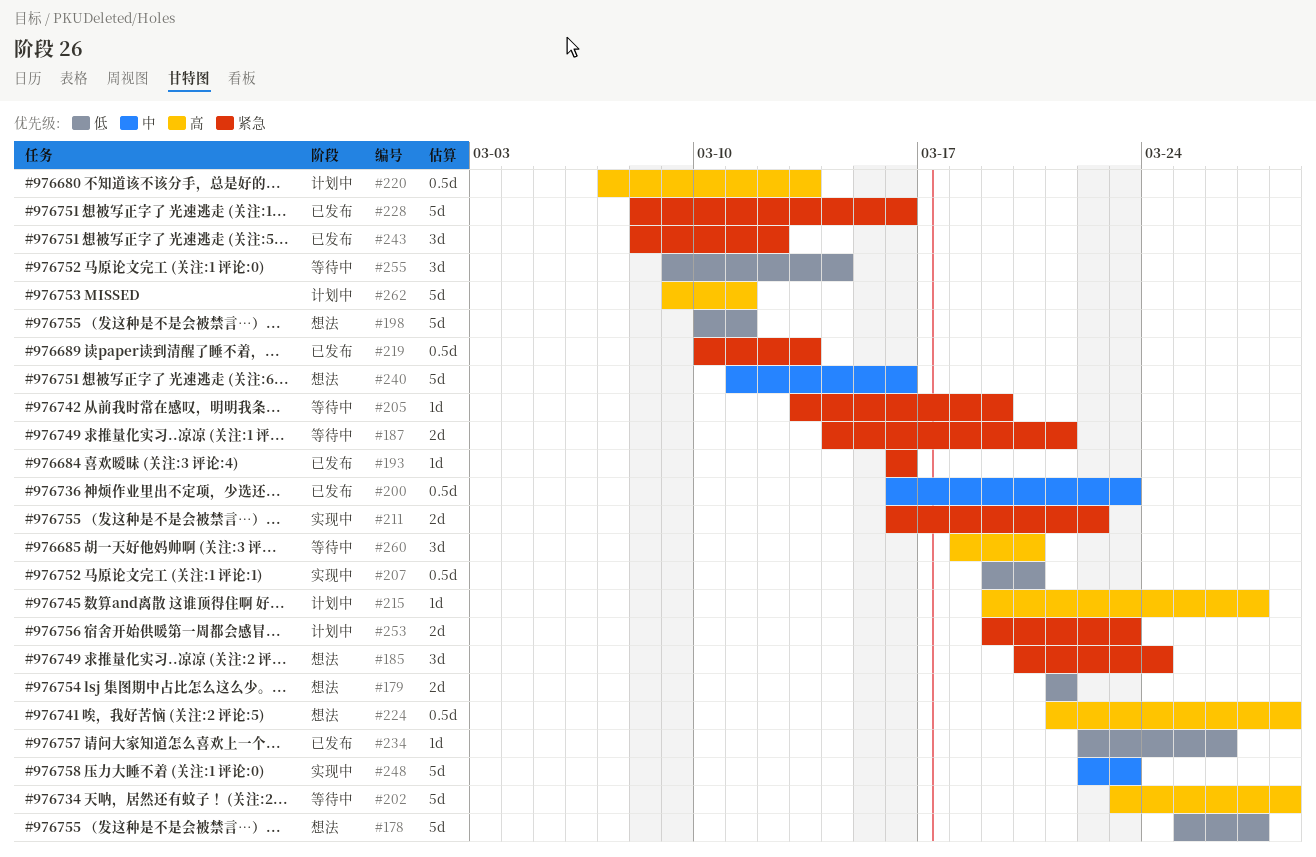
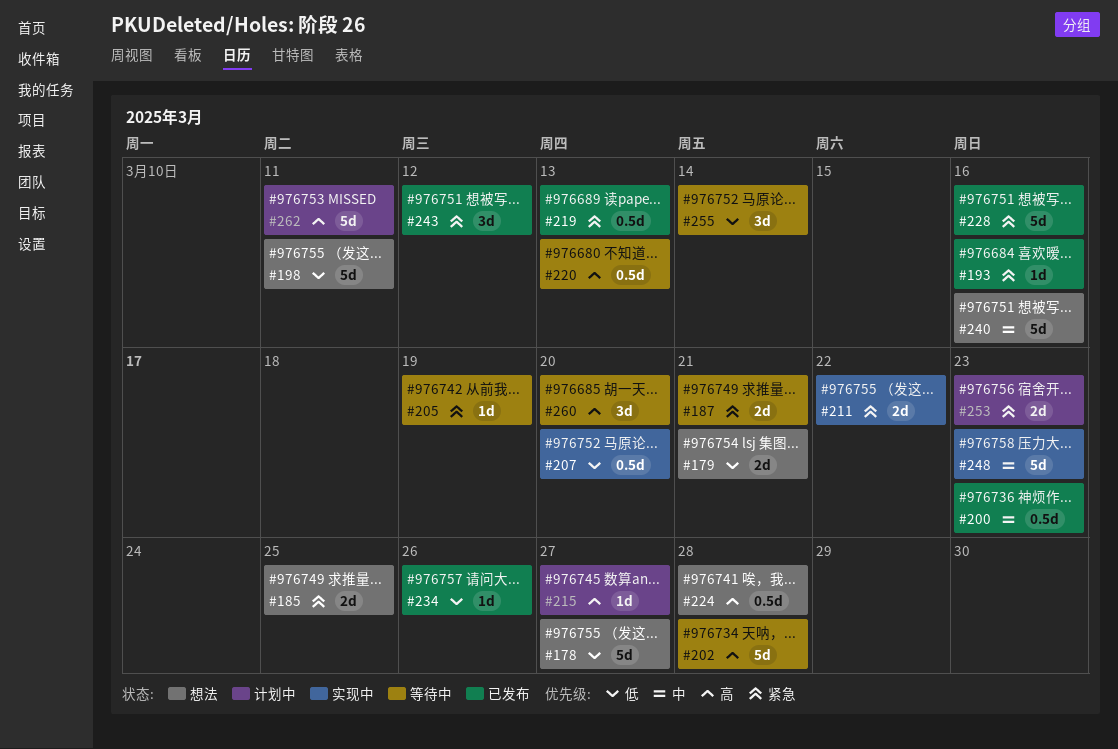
#185, estimate: 3d -> 2d
#185, due: Mar 24 -> Mar 25
#220, status: 计划中 -> 等待中

